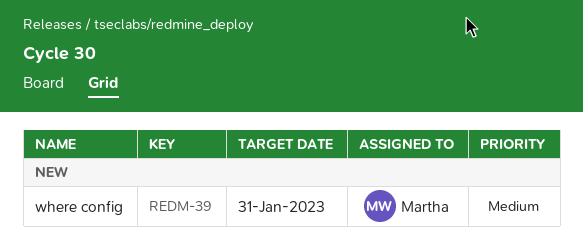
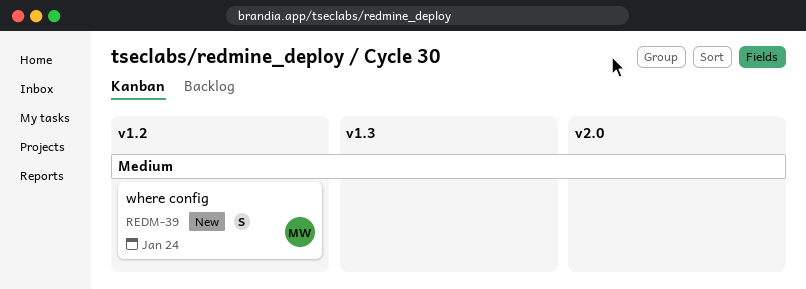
REDM-39, due: Jan 31 -> Jan 24

